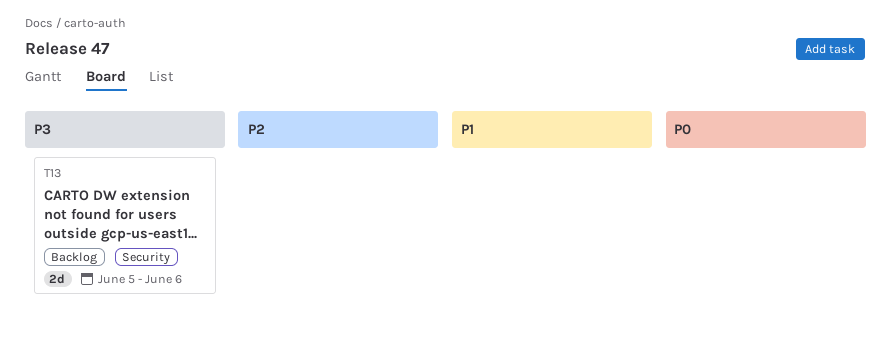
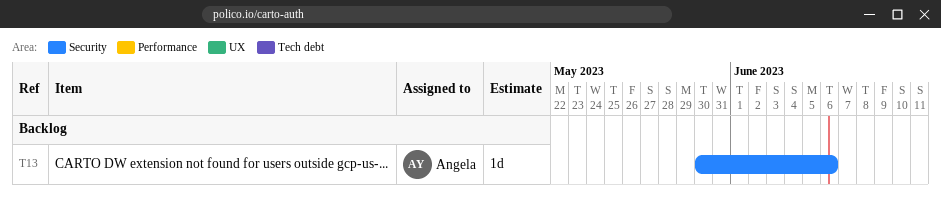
T13, estimate: 2d -> 1d
T13, start: Jun 5 -> May 30

